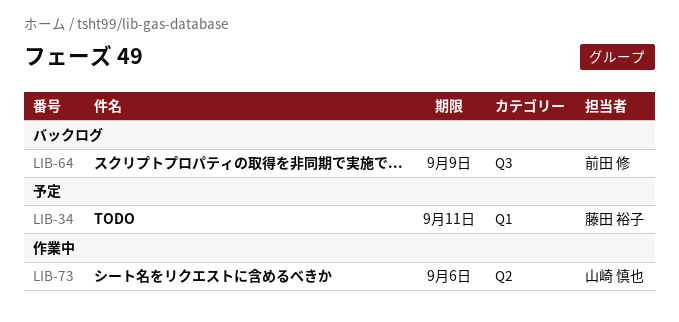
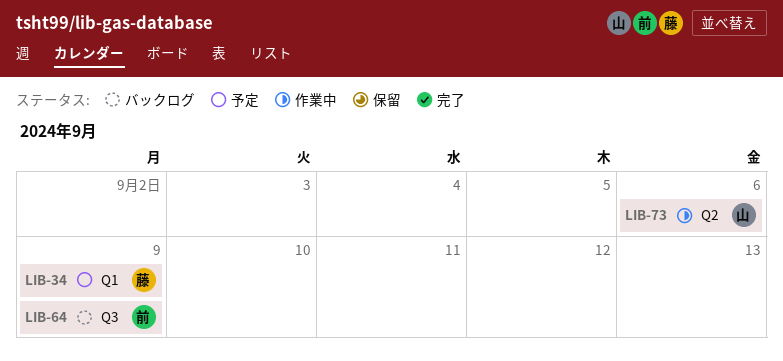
LIB-34, due: Sep 11 -> Sep 9

